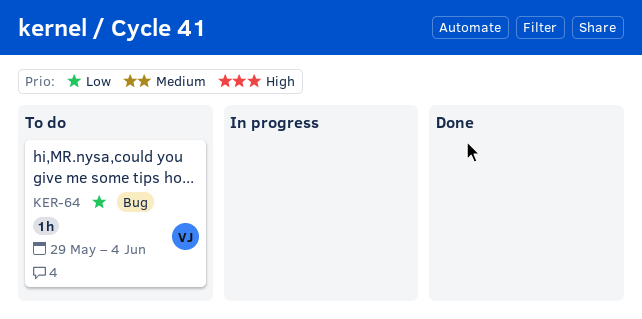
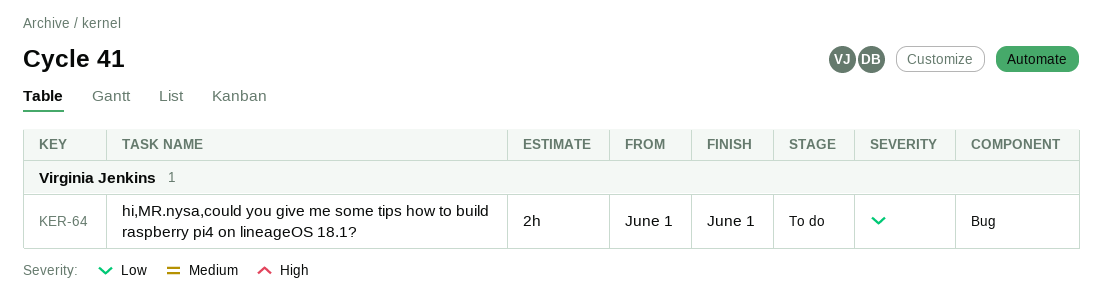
KER-64, estimate: 1h -> 2h
KER-64, start: May 29 -> Jun 1
KER-64, due: Jun 4 -> Jun 1

